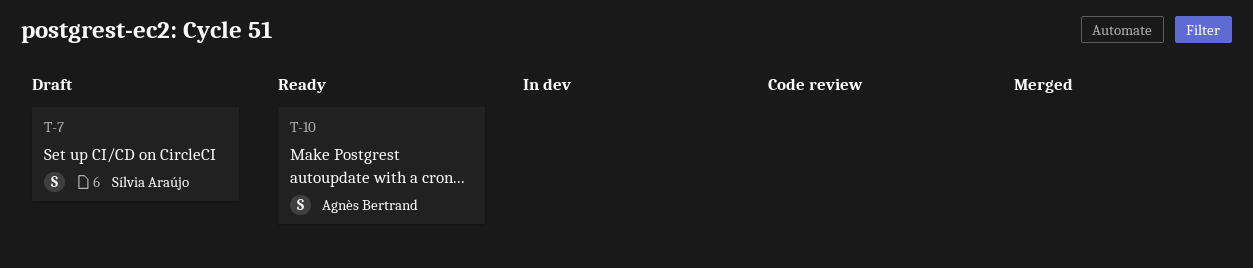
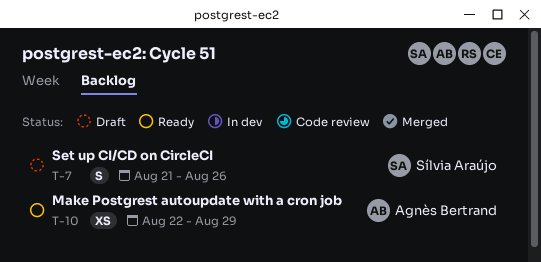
T-10, estimate: S -> XS

